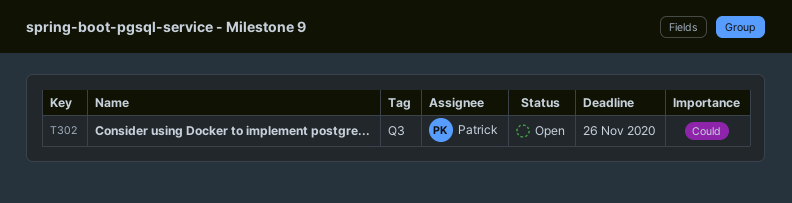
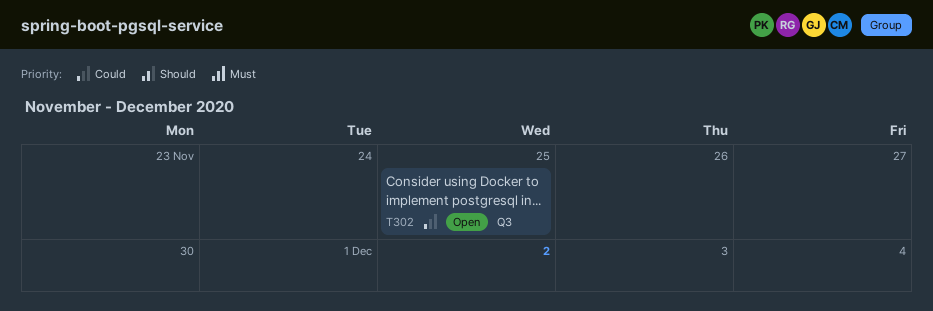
T302, due: Nov 26 -> Nov 25

